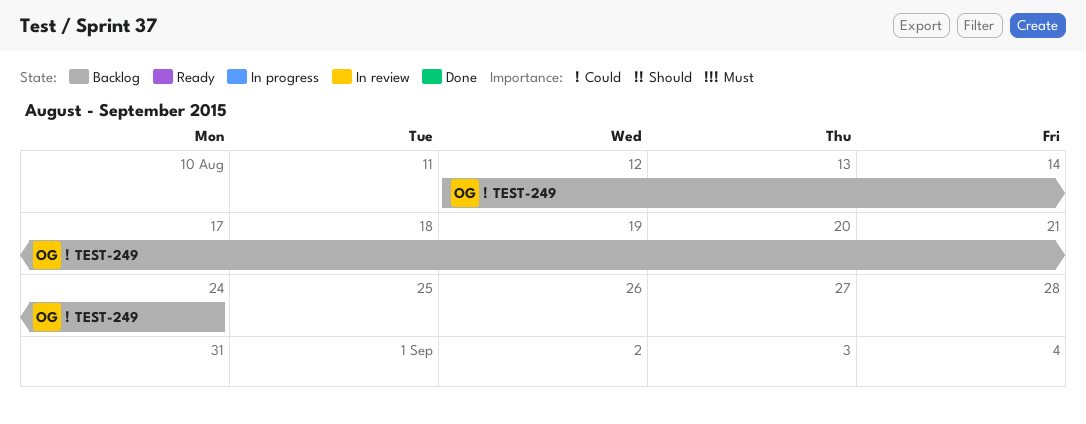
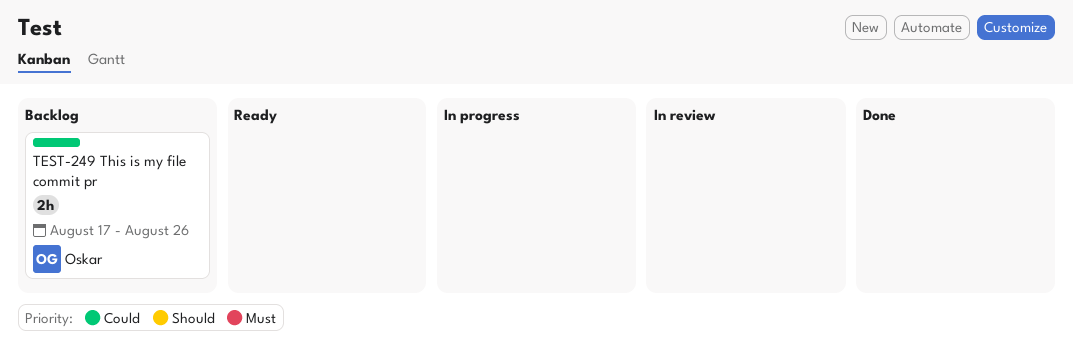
TEST-249, start: Aug 12 -> Aug 17
TEST-249, due: Aug 24 -> Aug 26

